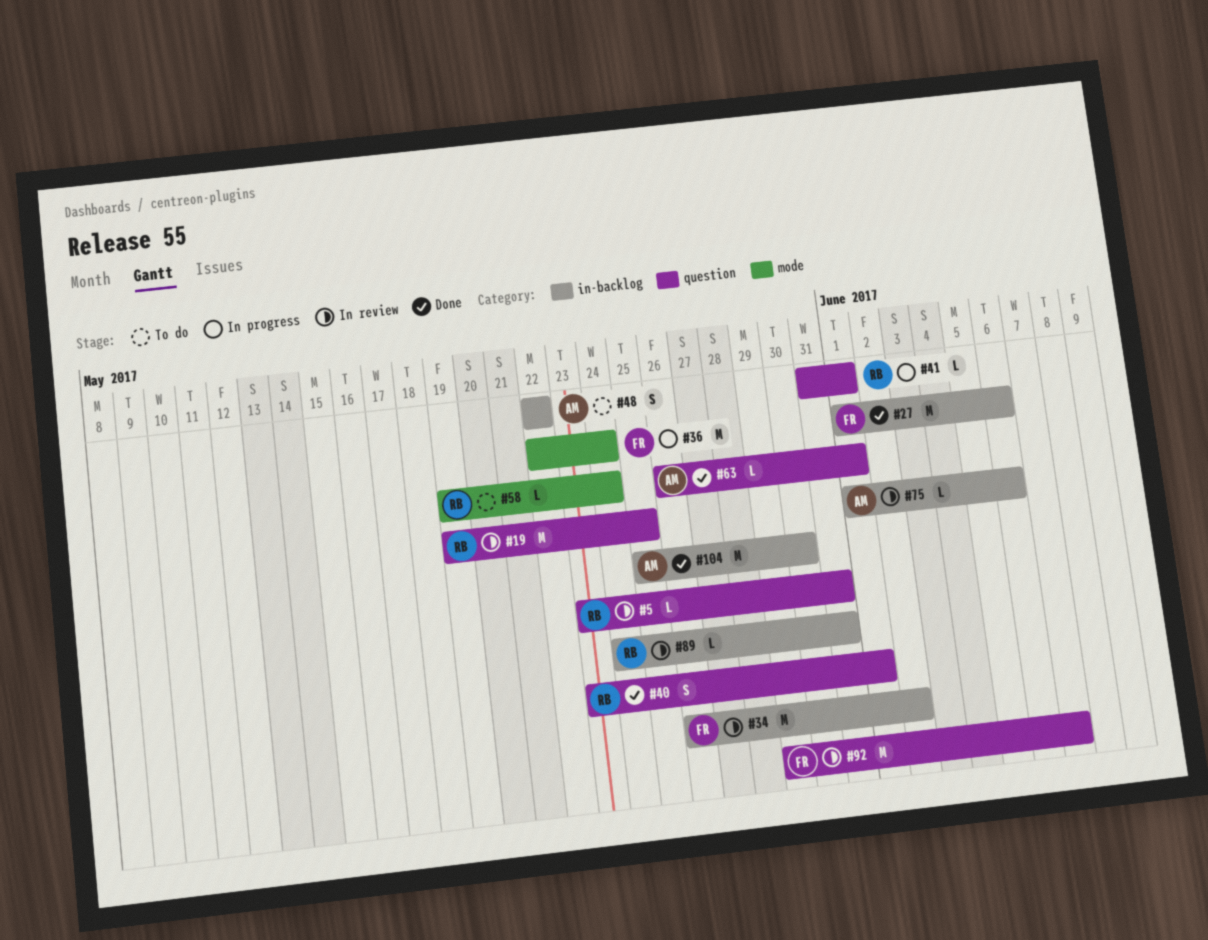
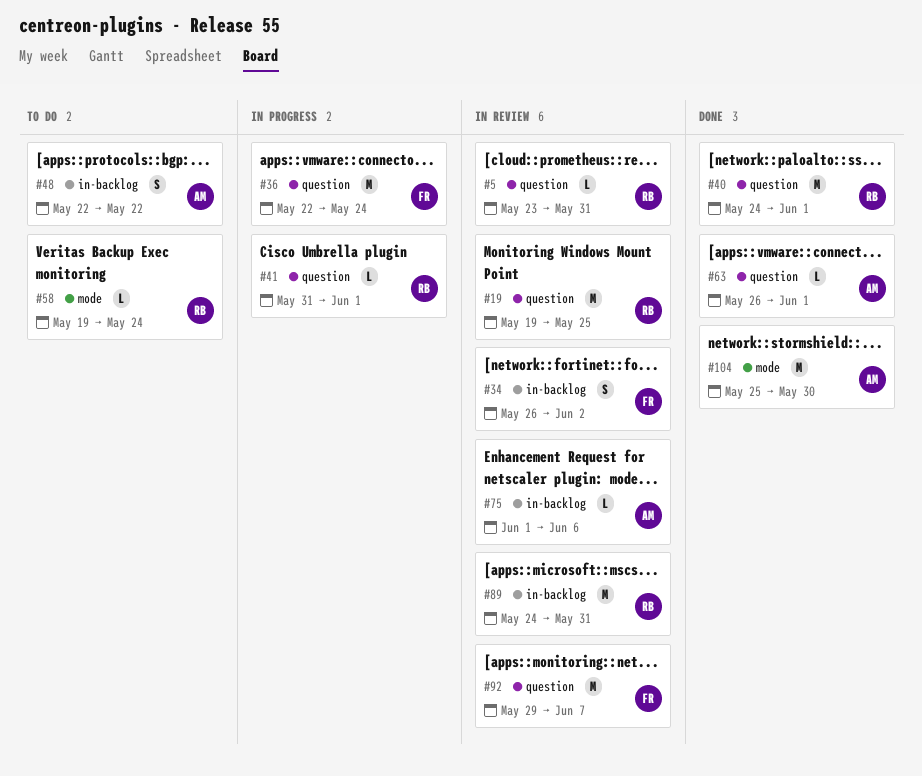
#27: present -> none
#34, estimate: M -> S
#36, label: mode -> question
#40, estimate: S -> M
#40, start: May 23 -> May 24
#89, estimate: L -> M
#104, label: in-backlog -> mode

